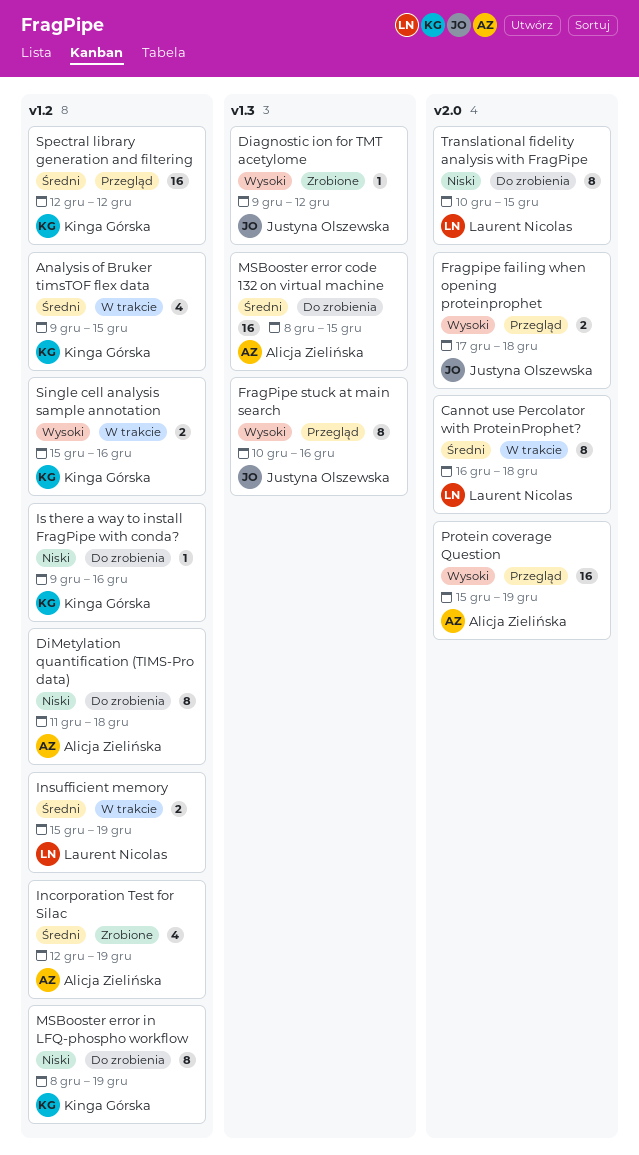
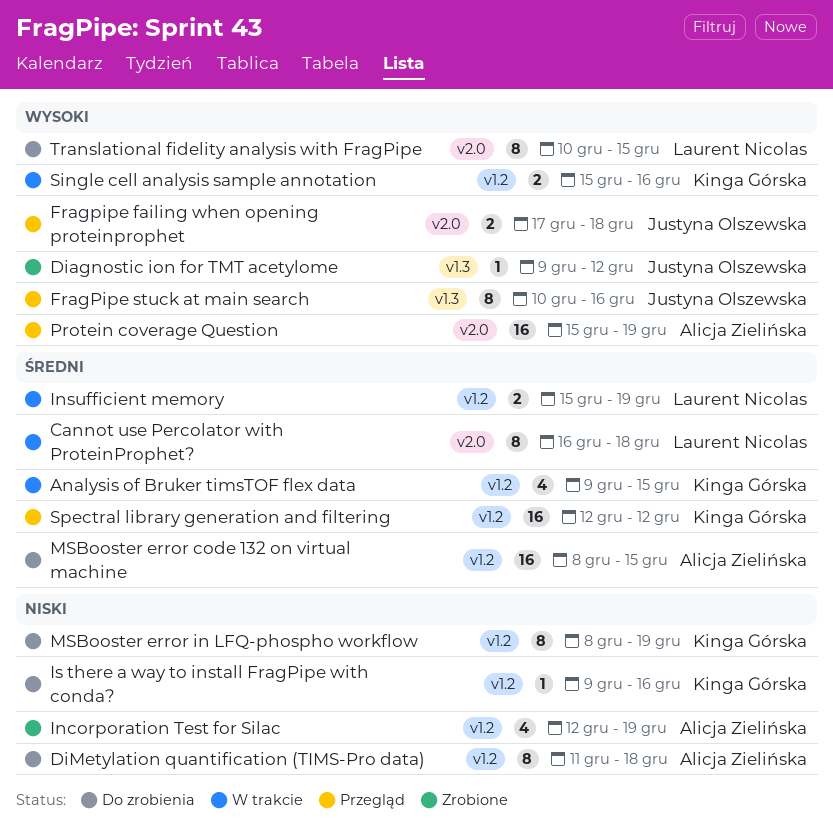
Incorporation Test for Silac, priority: Średni -> Niski
MSBooster error code 132 on virtual machine, label: v1.3 -> v1.2
Translational fidelity analysis with FragPipe, priority: Niski -> Wysoki

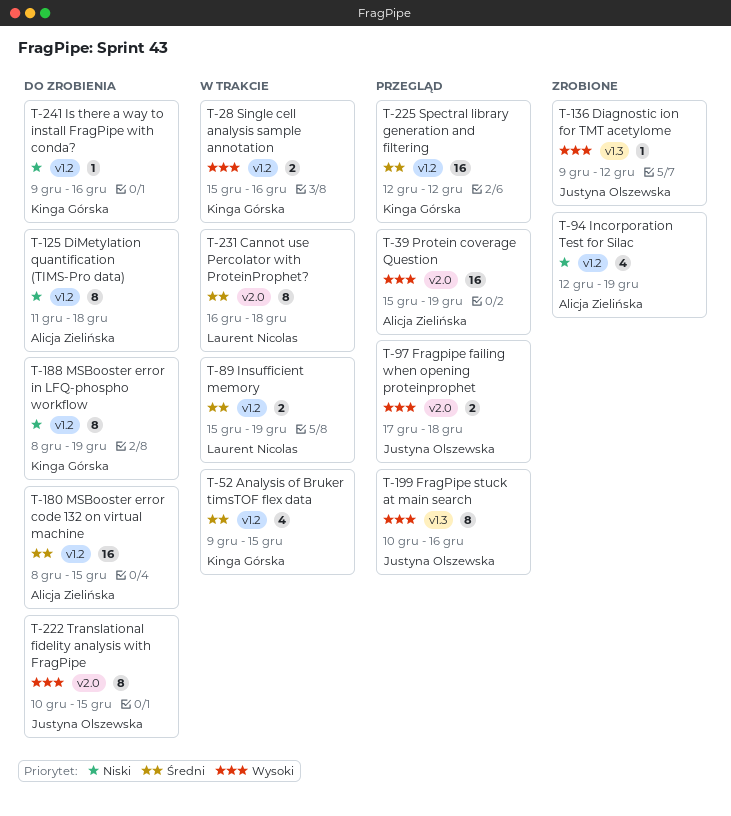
Translational fidelity analysis with FragPipe, owner: Laurent Nicolas -> Justyna Olszewska

